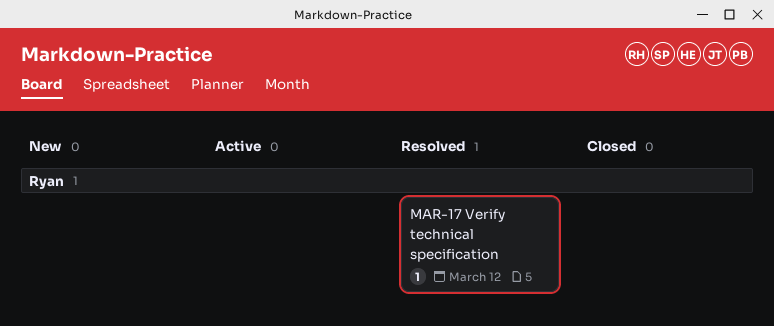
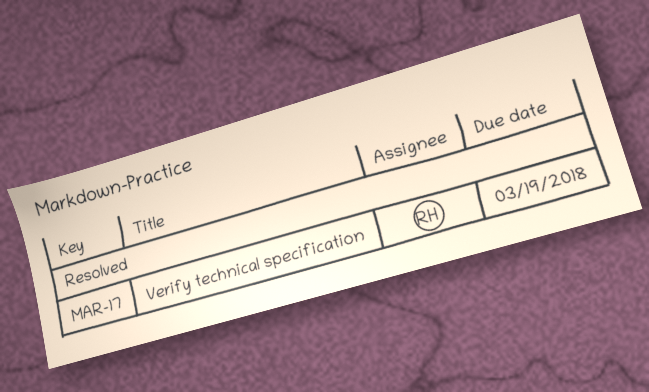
MAR-17, due: Mar 12 -> Mar 19

